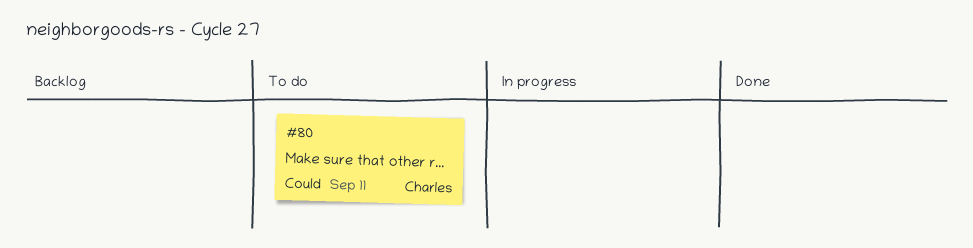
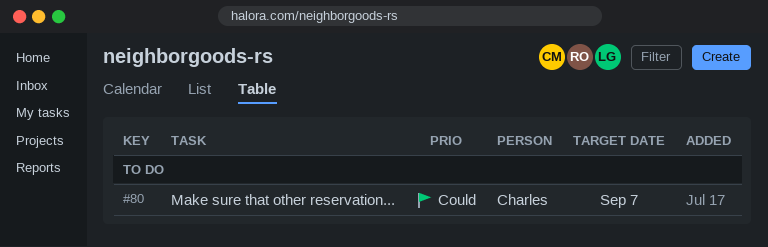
#80, due: Sep 11 -> Sep 7

